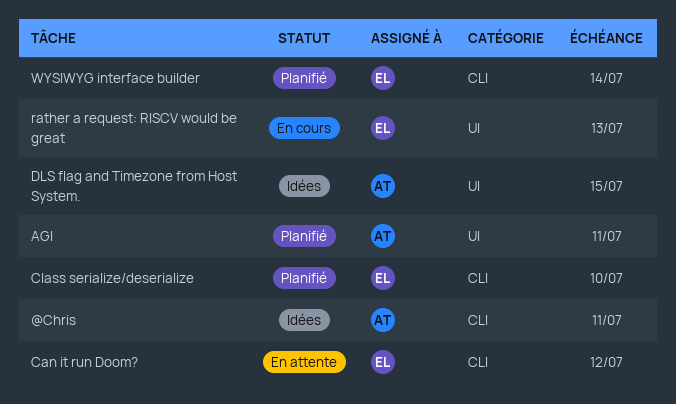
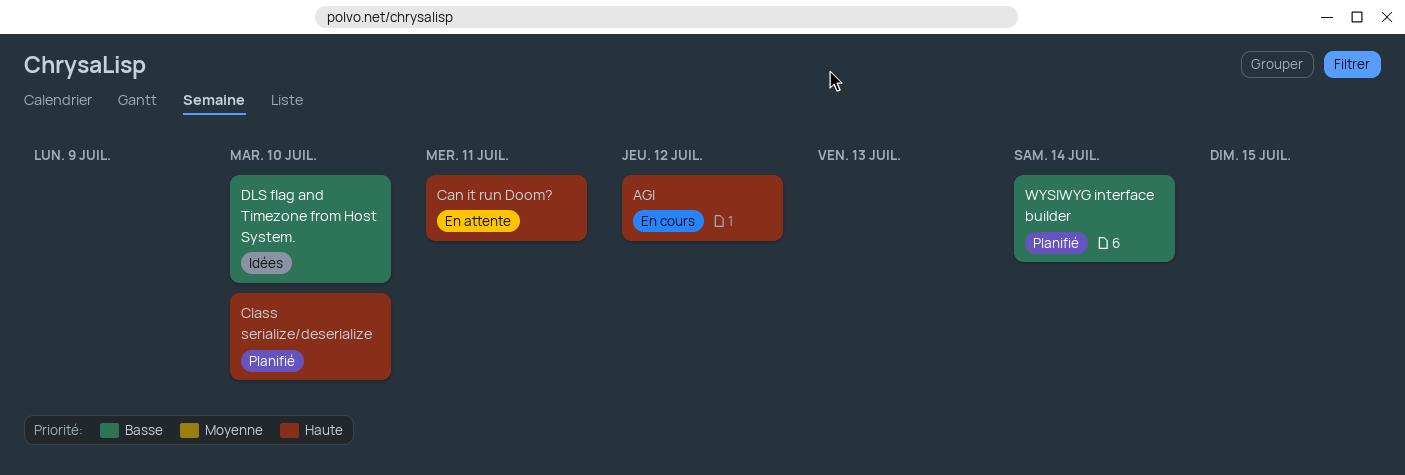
@Chris: present -> none
AGI, status: Planifié -> En cours
AGI, due: Jul 11 -> Jul 12
Can it run Doom?, due: Jul 12 -> Jul 11
DLS flag and Timezone from Host System., due: Jul 15 -> Jul 10
rather a request: RISCV would be great: present -> none

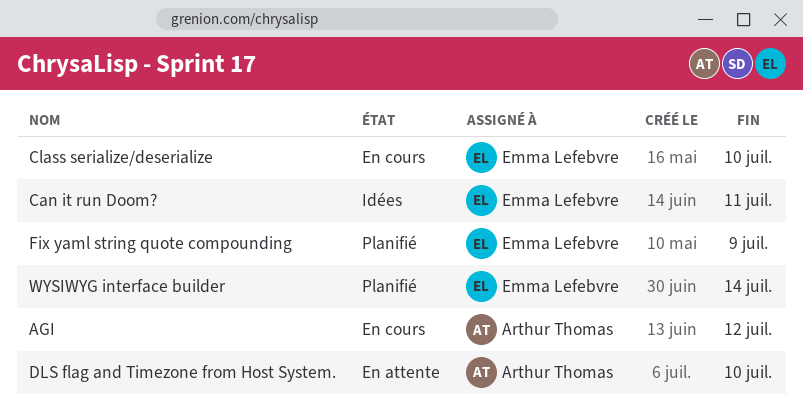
Can it run Doom?, status: En attente -> Idées
Class serialize/deserialize, status: Planifié -> En cours
DLS flag and Timezone from Host System., status: Idées -> En attente
Fix yaml string quote compounding: none -> present

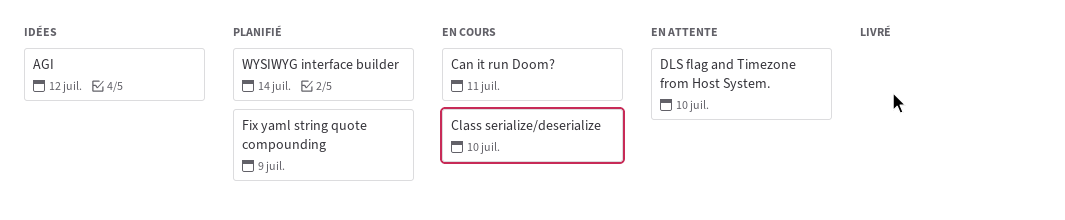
AGI, status: En cours -> Idées
Can it run Doom?, status: Idées -> En cours

